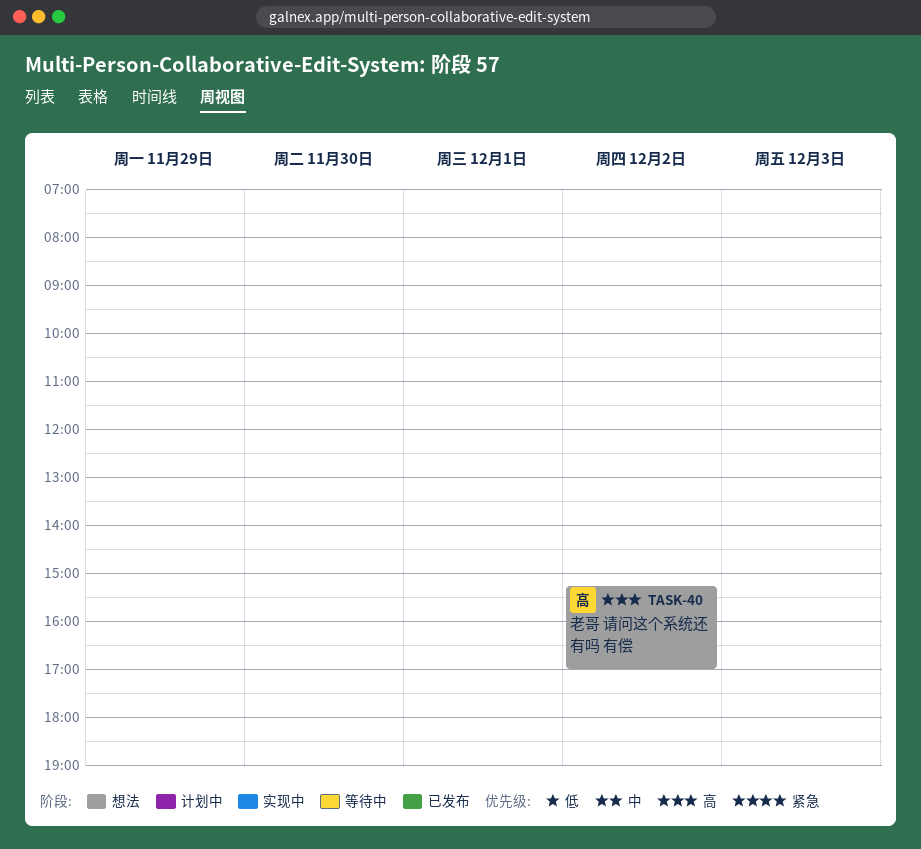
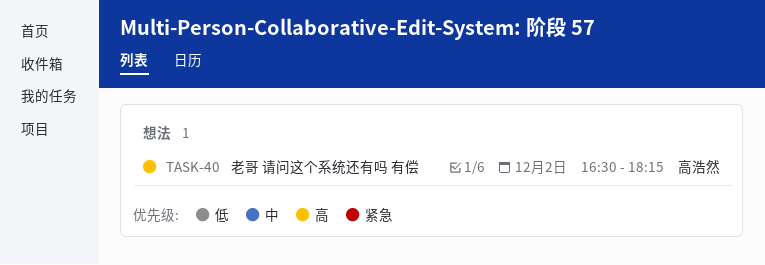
TASK-40, begins: 15:15 -> 16:30
TASK-40, ends: 17:00 -> 18:15

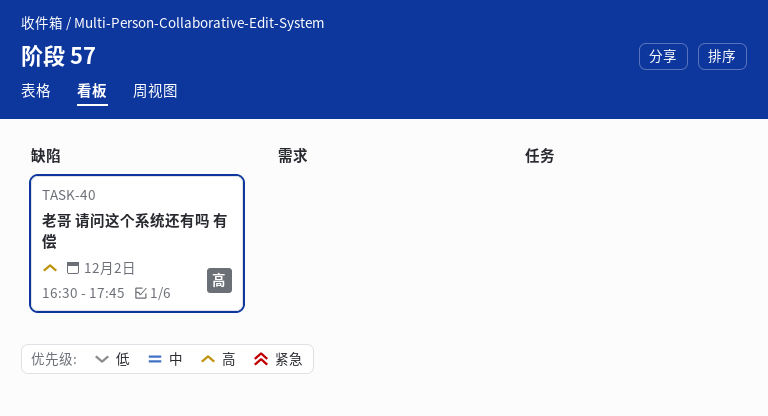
TASK-40, ends: 18:15 -> 17:45

